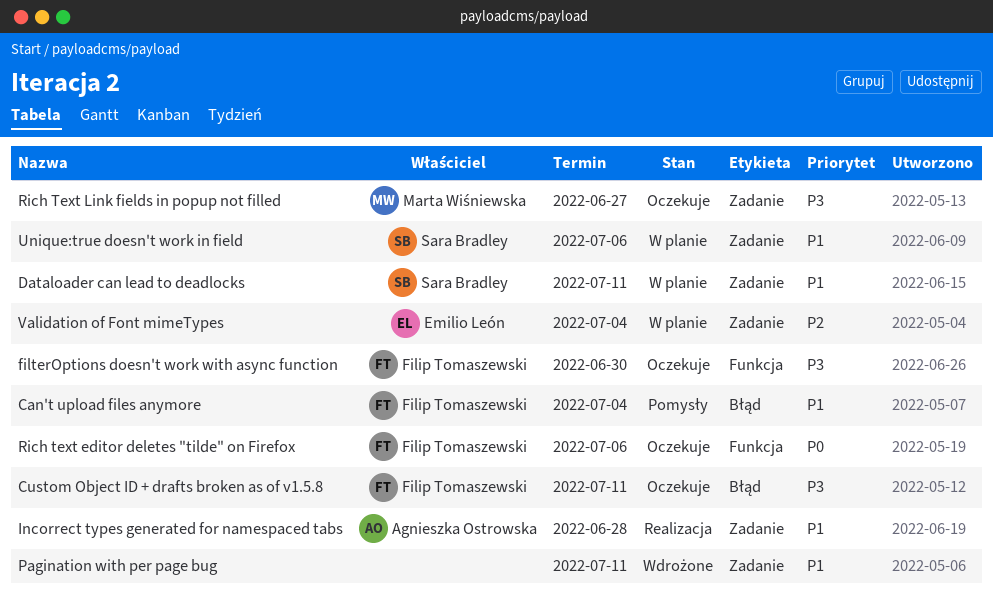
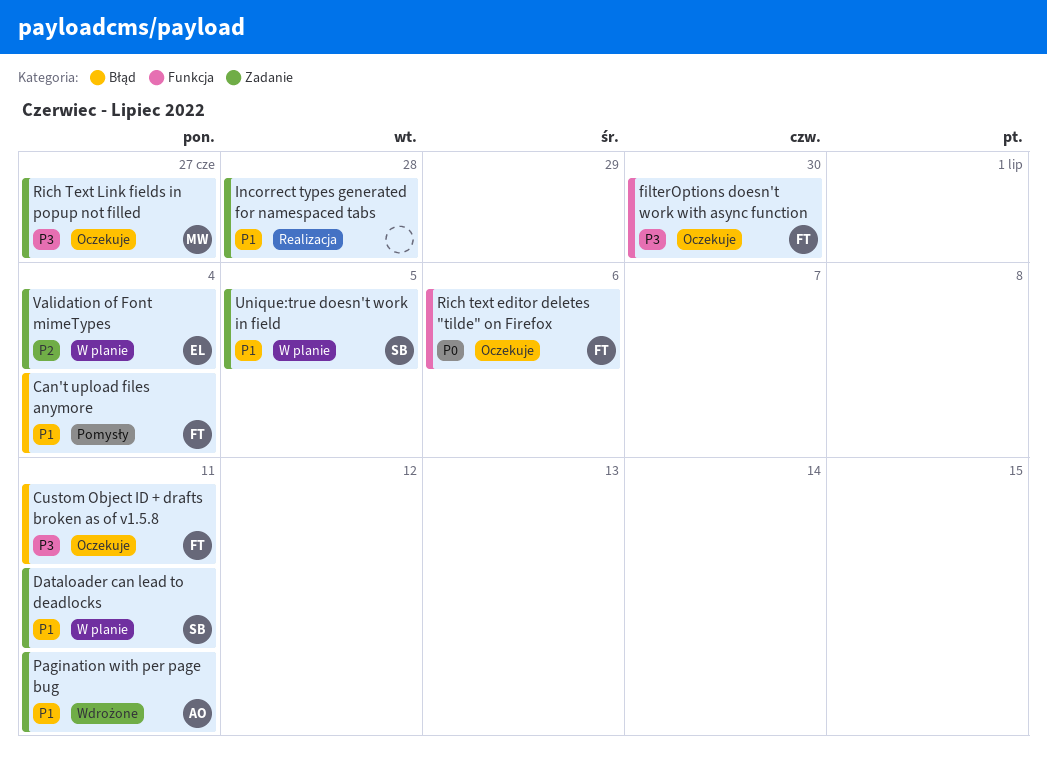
Incorrect types generated for namespaced tabs, owner: Agnieszka Ostrowska -> none
Pagination with per page bug, owner: none -> Agnieszka Ostrowska
Unique:true doesn't work in field, due: Jul 6 -> Jul 5

